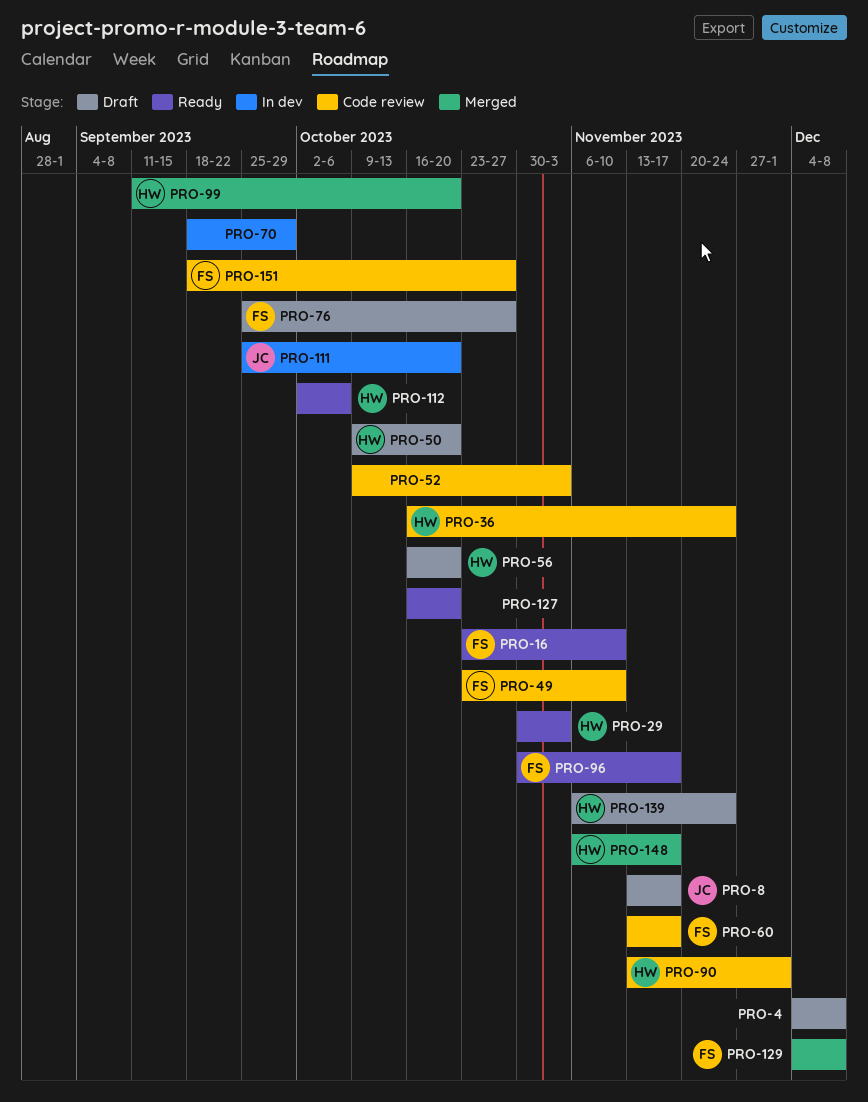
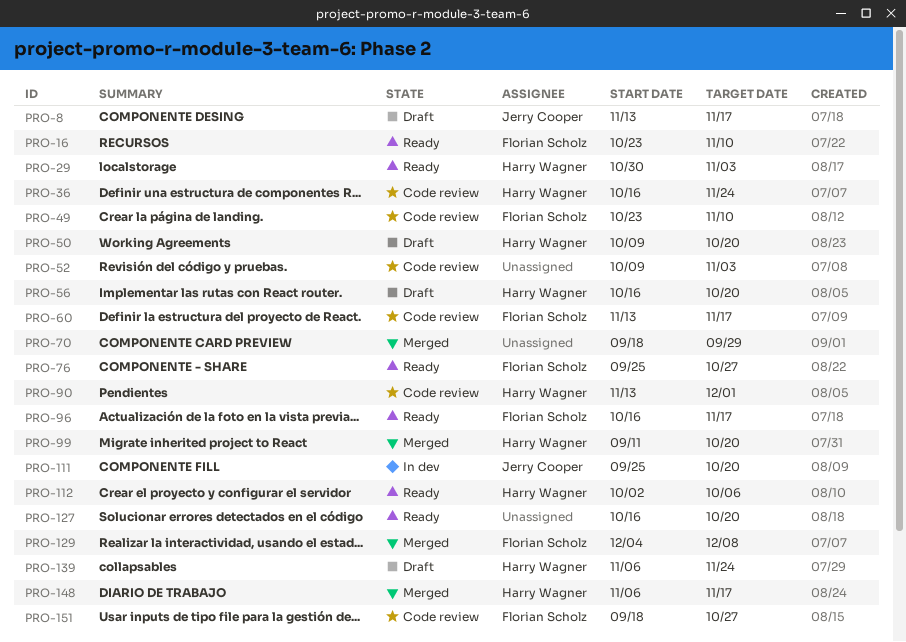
PRO-4: present -> none
PRO-70, status: In dev -> Merged
PRO-76, status: Draft -> Ready
PRO-96, start: Oct 30 -> Oct 16

